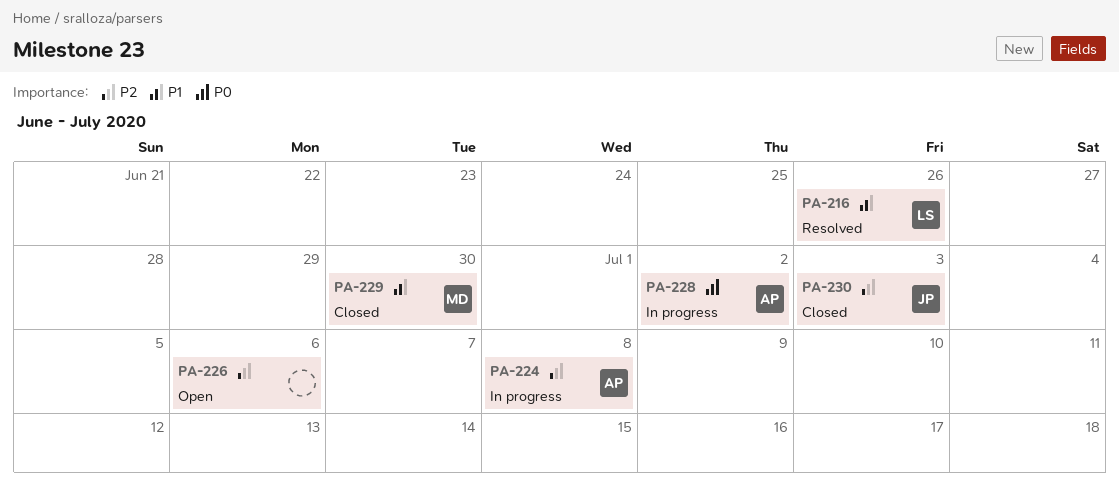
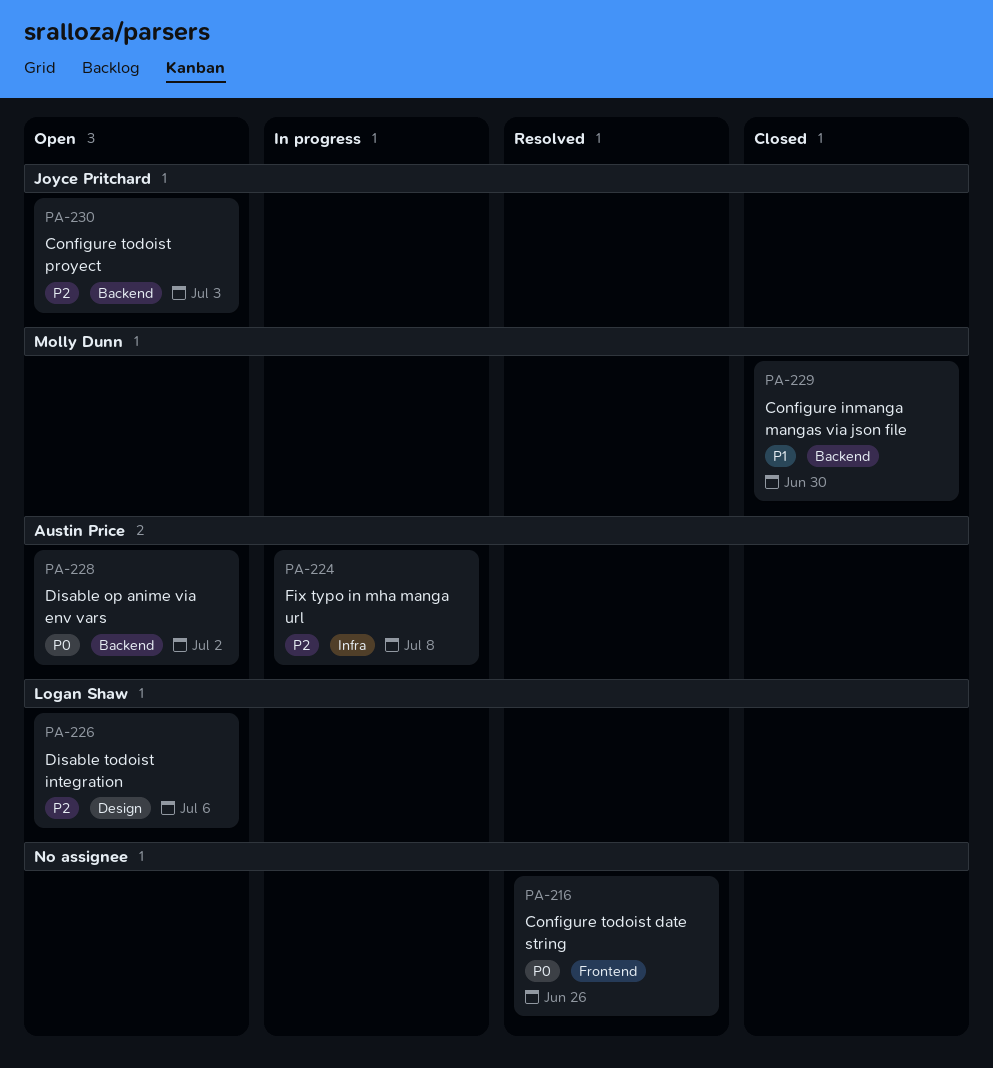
PA-216, owner: Logan Shaw -> none
PA-216, priority: P1 -> P0
PA-226, owner: none -> Logan Shaw
PA-228, status: In progress -> Open
PA-230, status: Closed -> Open

